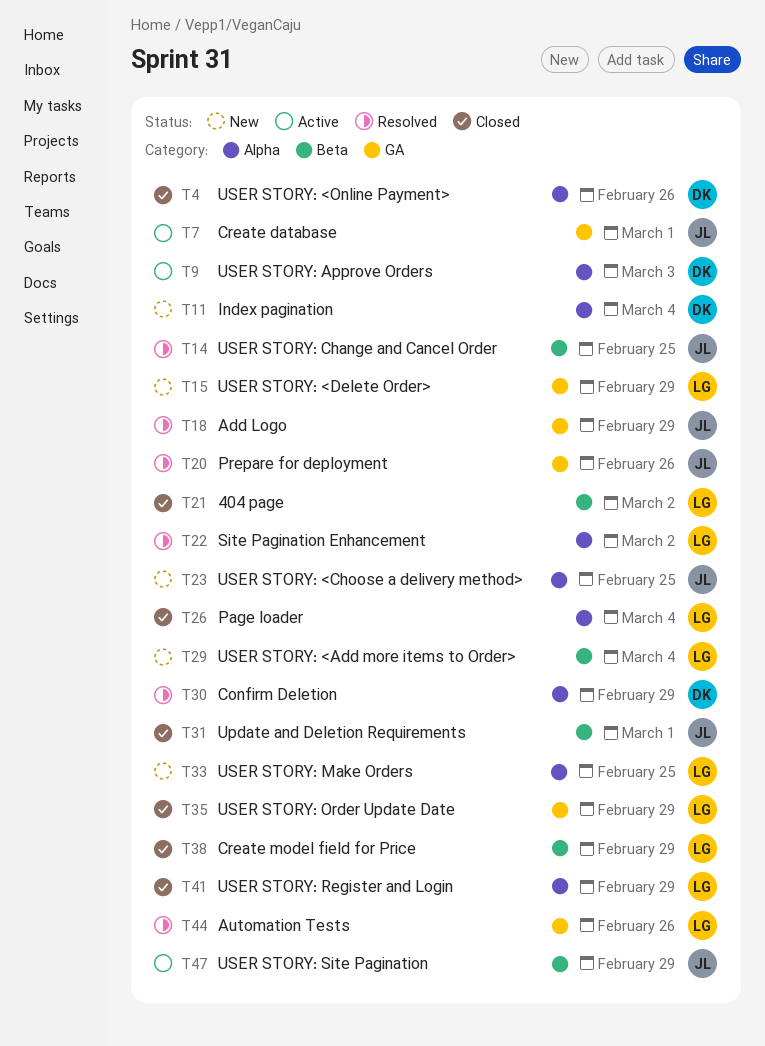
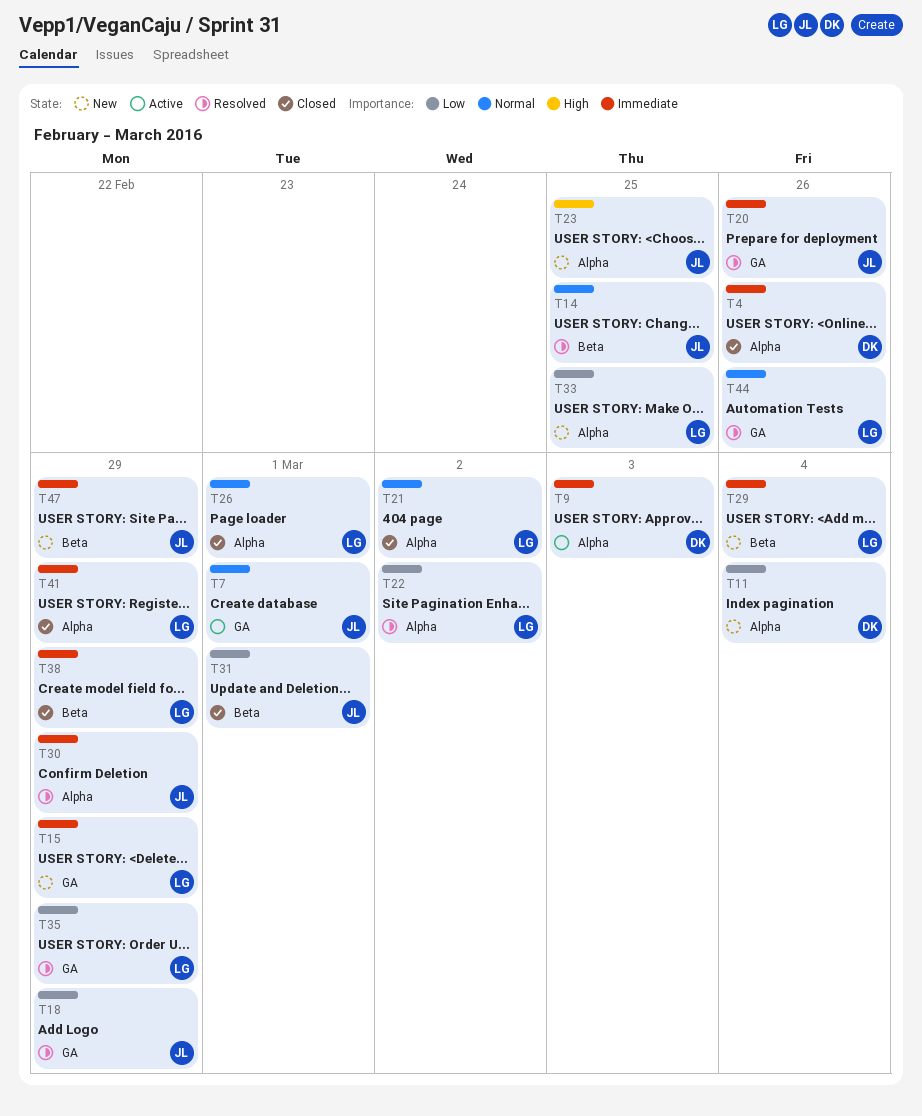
T21, label: Beta -> Alpha
T26, due: Mar 4 -> Mar 1
T30, owner: DK -> JL
T35, status: Closed -> Resolved
T47, status: Active -> New

